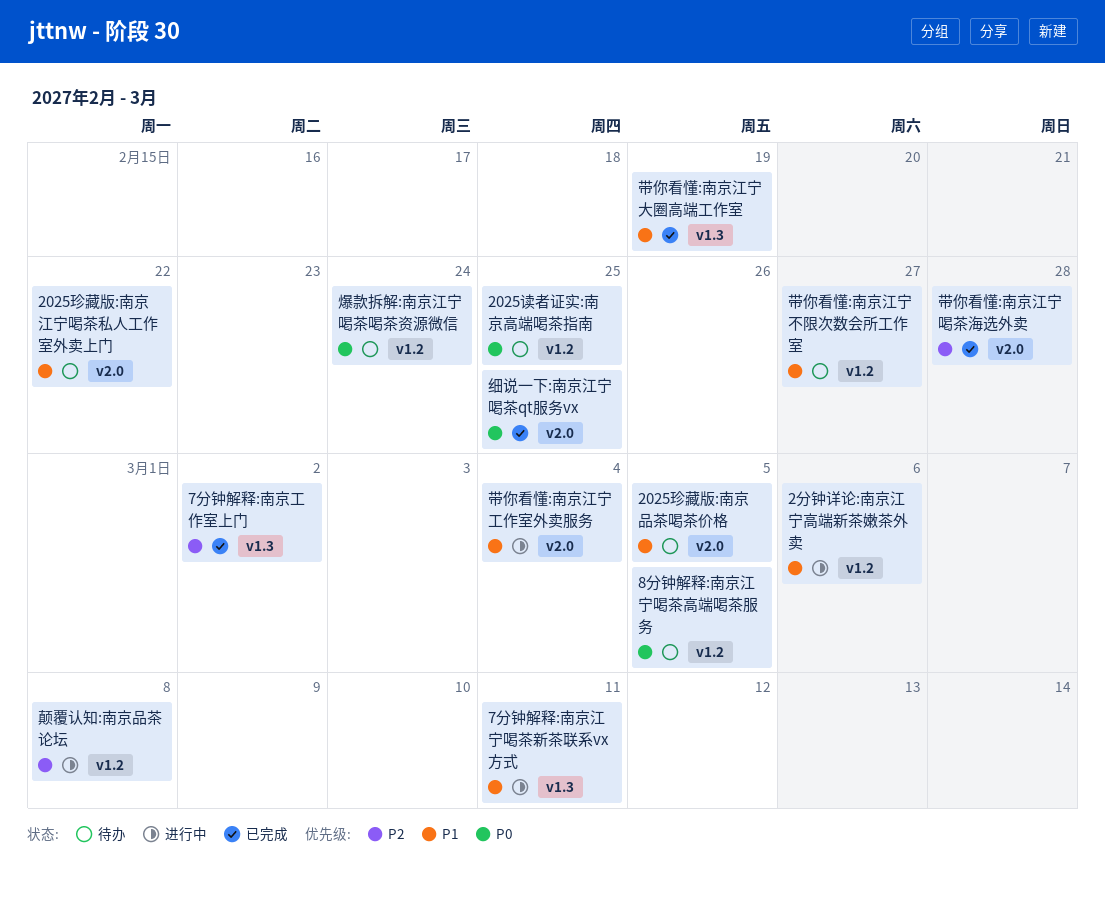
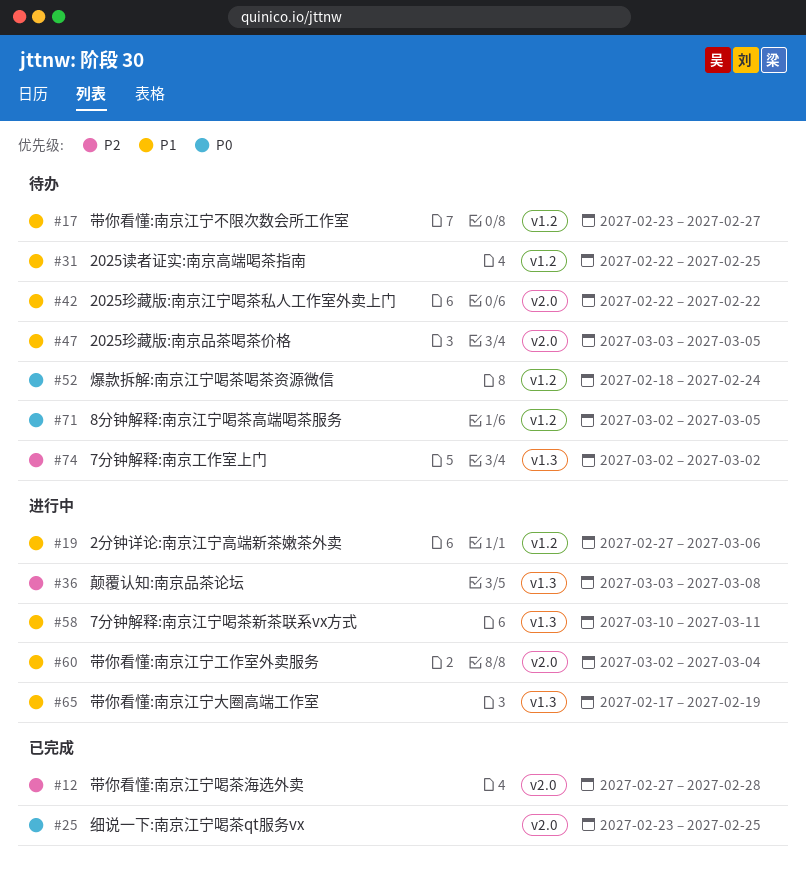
2025读者证实:南京高端喝茶指南, priority: P0 -> P1
7分钟解释:南京工作室上门, status: 已完成 -> 待办
带你看懂:南京江宁大圈高端工作室, status: 已完成 -> 进行中
颠覆认知:南京品茶论坛, label: v1.2 -> v1.3

